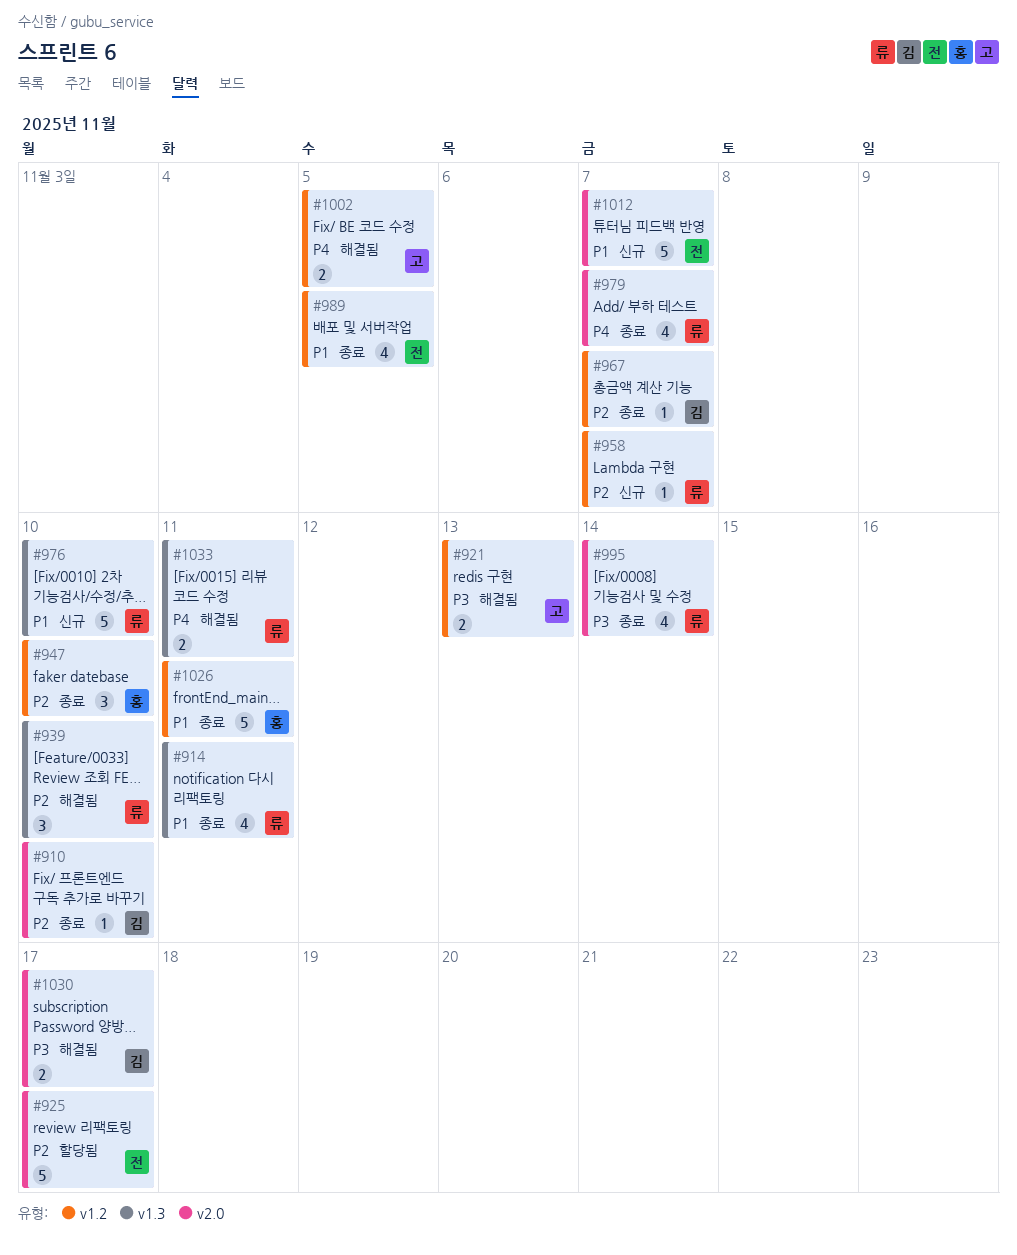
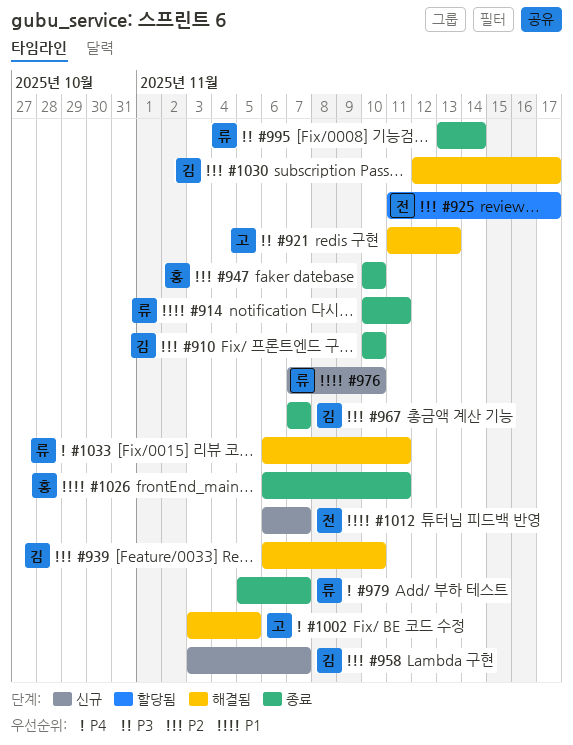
#939, owner: 류 -> 김
#958, owner: 류 -> 김
#989: present -> none
#1030, priority: P3 -> P2

